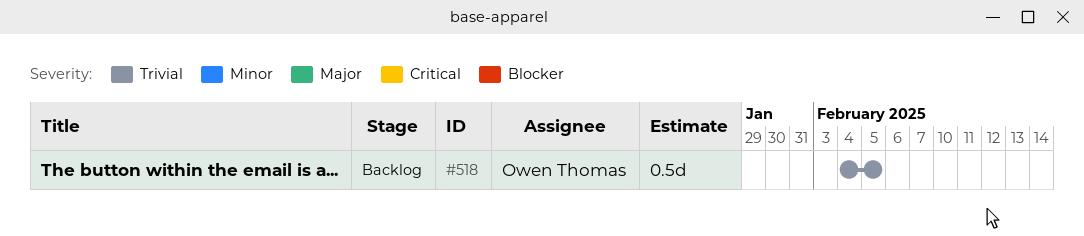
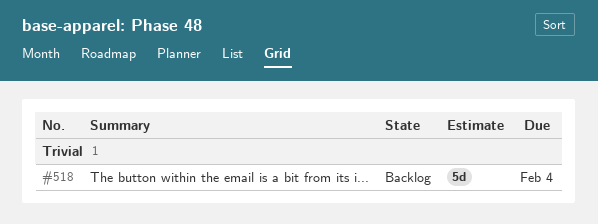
#518, estimate: 0.5d -> 5d
#518, due: Feb 5 -> Feb 4

